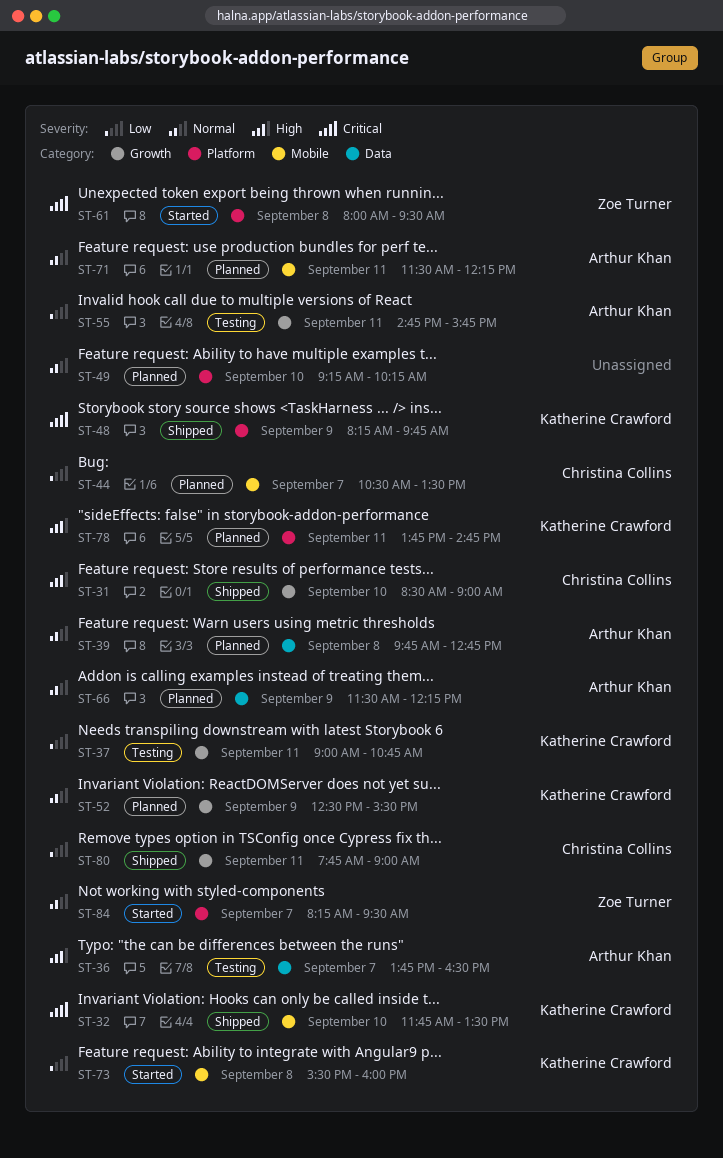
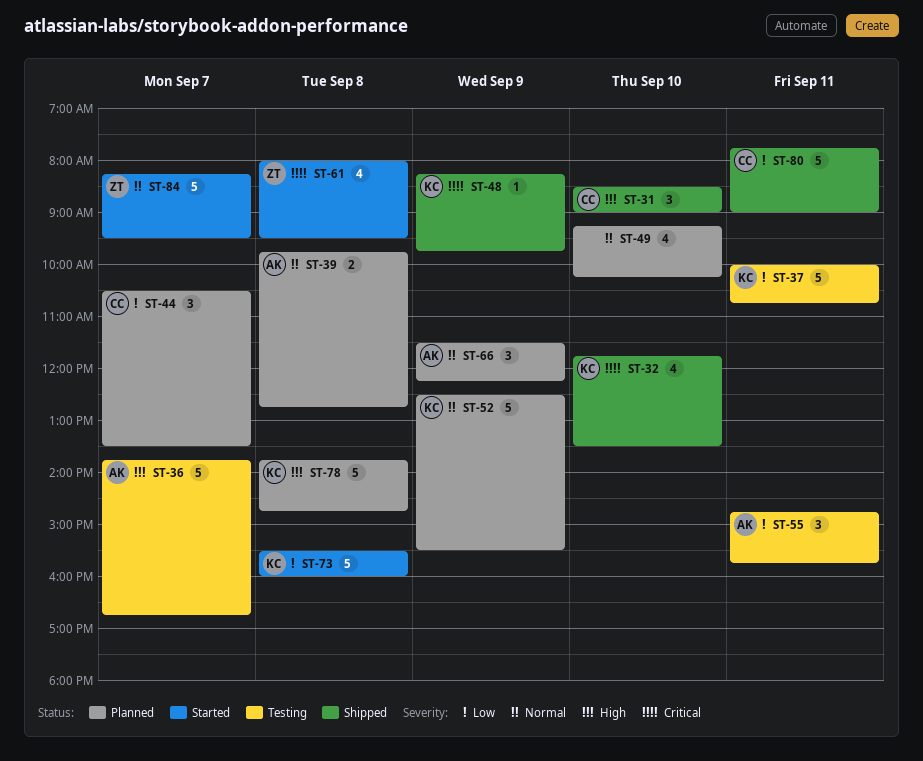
ST-36, ends: 16:30 -> 16:45
ST-37, begins: 09:00 -> 10:00
ST-71: present -> none
ST-78, day: Sep 11 -> Sep 8

